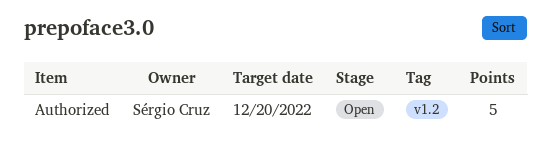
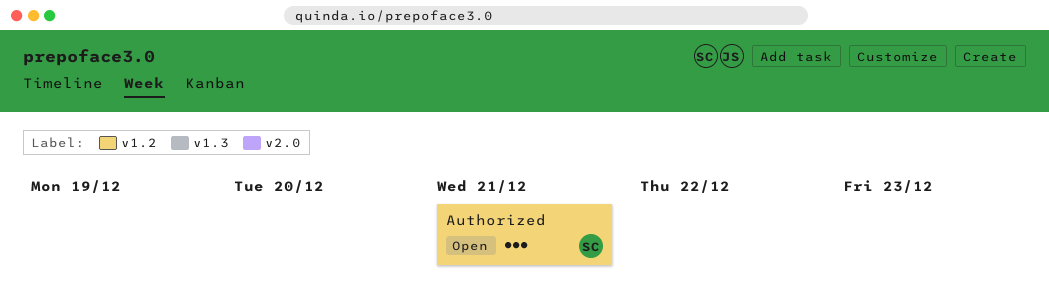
Authorized, estimate: 5 -> 3
Authorized, due: Dec 20 -> Dec 21

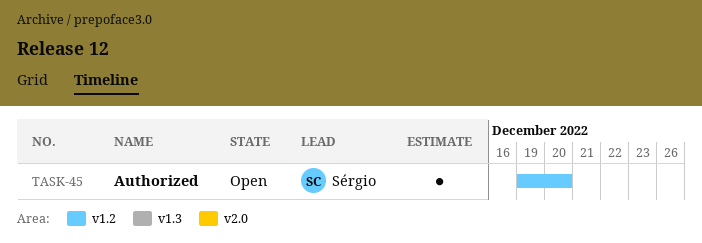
Authorized, estimate: 3 -> 1
Authorized, due: Dec 21 -> Dec 20

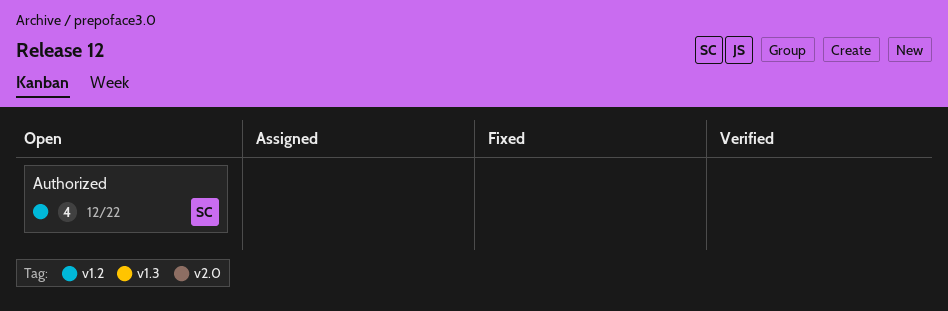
Authorized, estimate: 1 -> 4
Authorized, due: Dec 20 -> Dec 22

